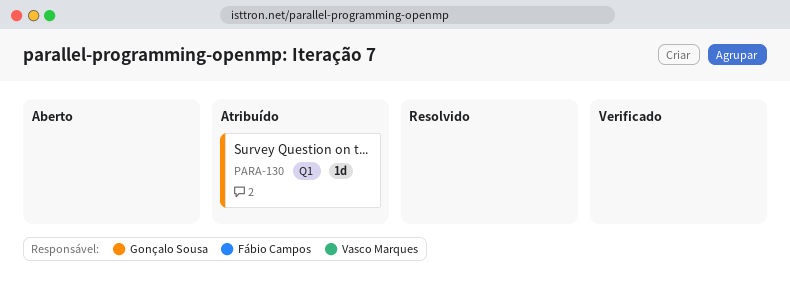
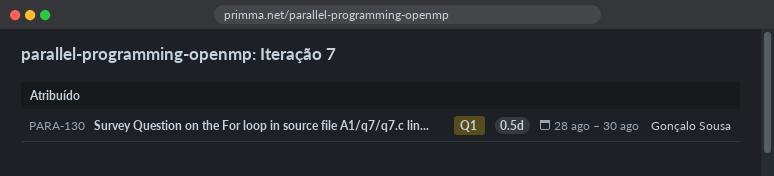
PARA-130, estimate: 1d -> 0.5d

